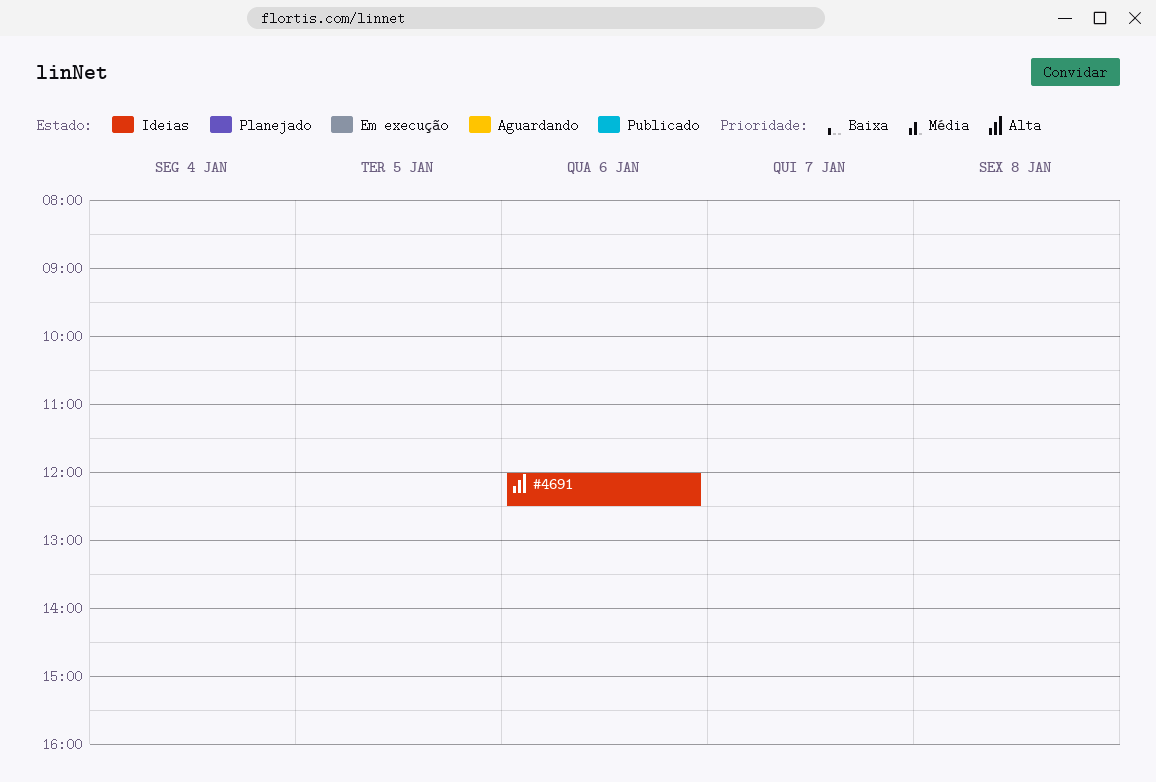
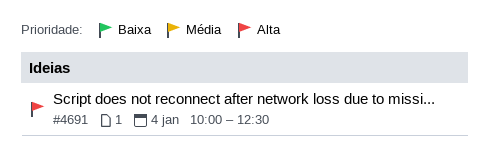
#4691, day: Jan 6 -> Jan 4
#4691, begins: 12:00 -> 10:00

